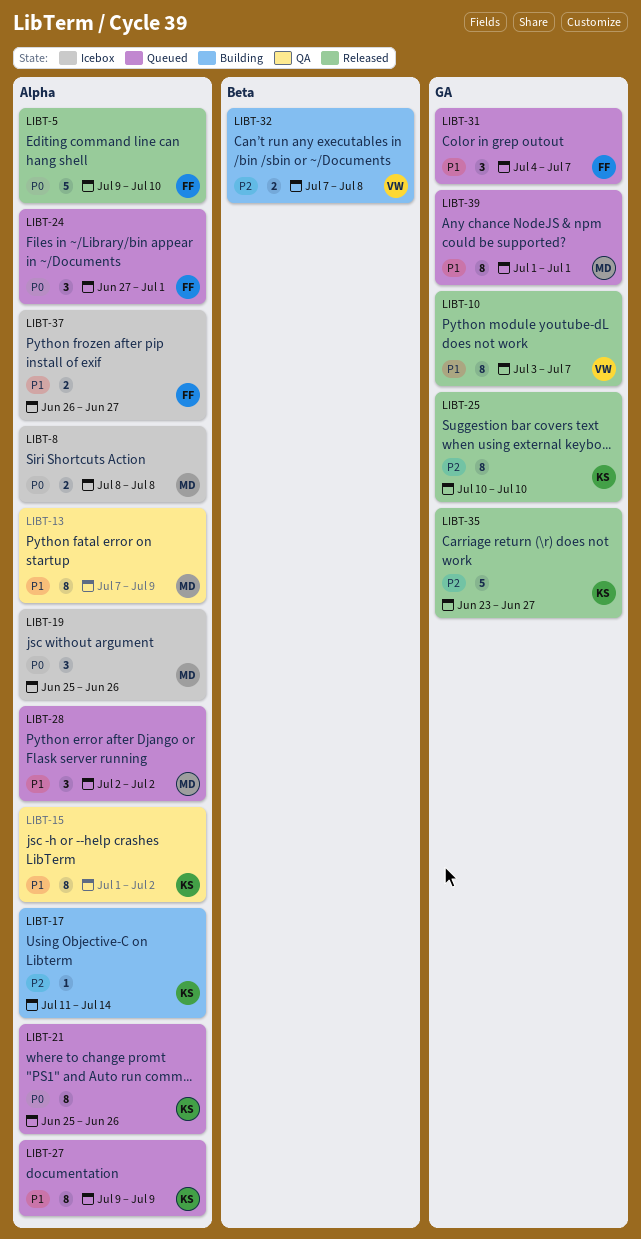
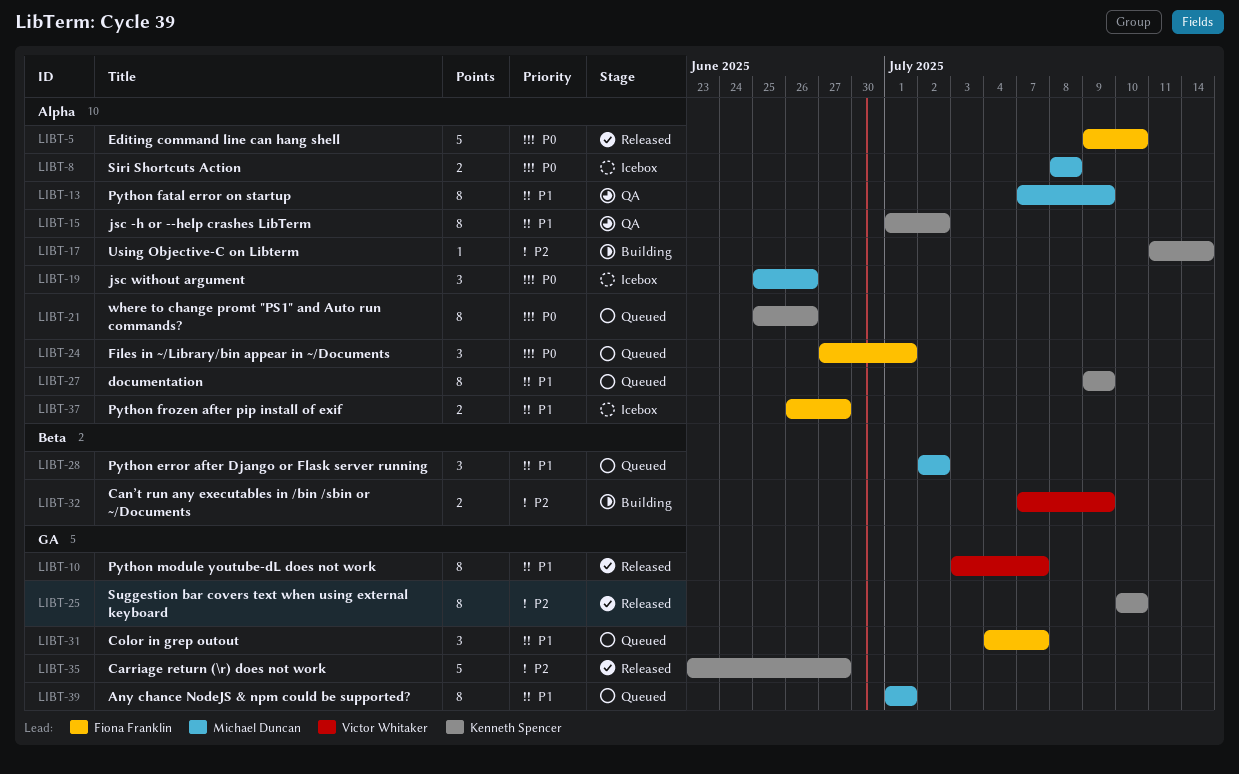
LIBT-28, label: Alpha -> Beta
LIBT-32, due: Jul 8 -> Jul 9

